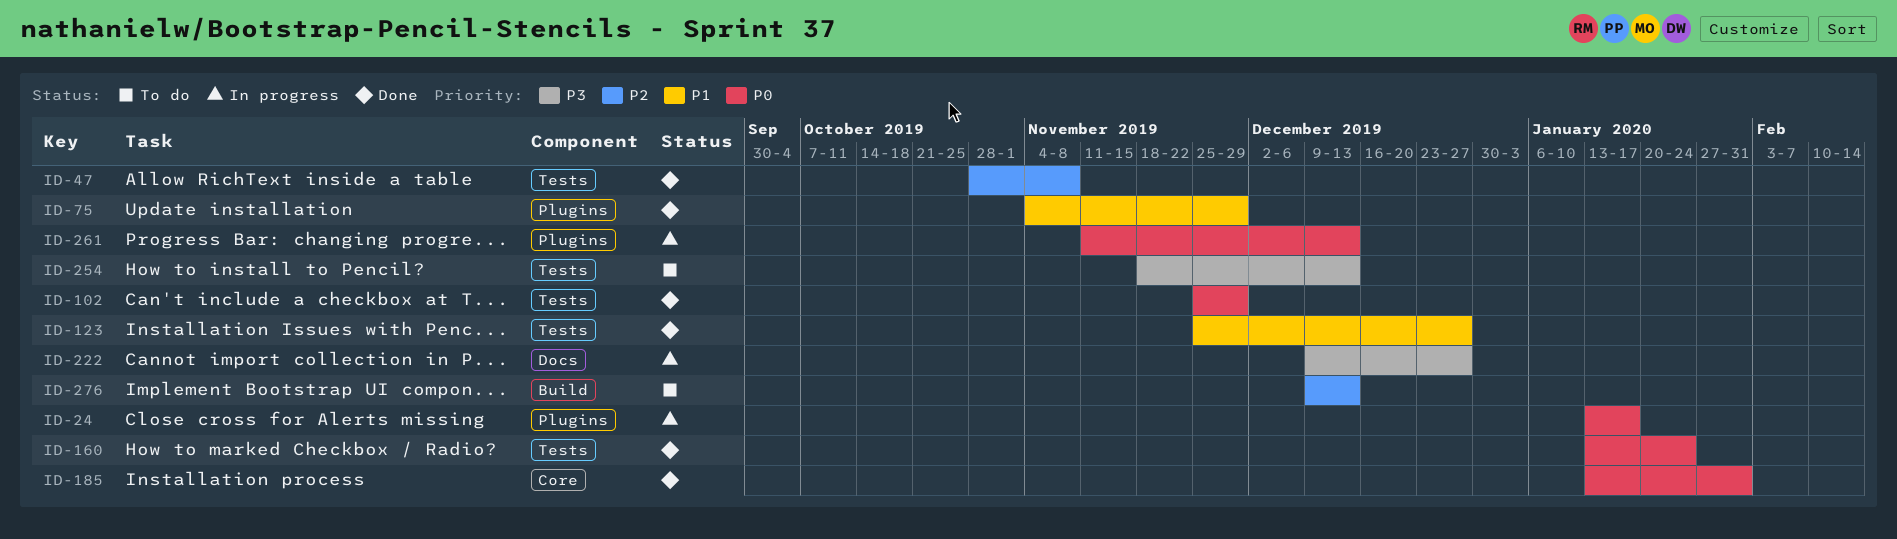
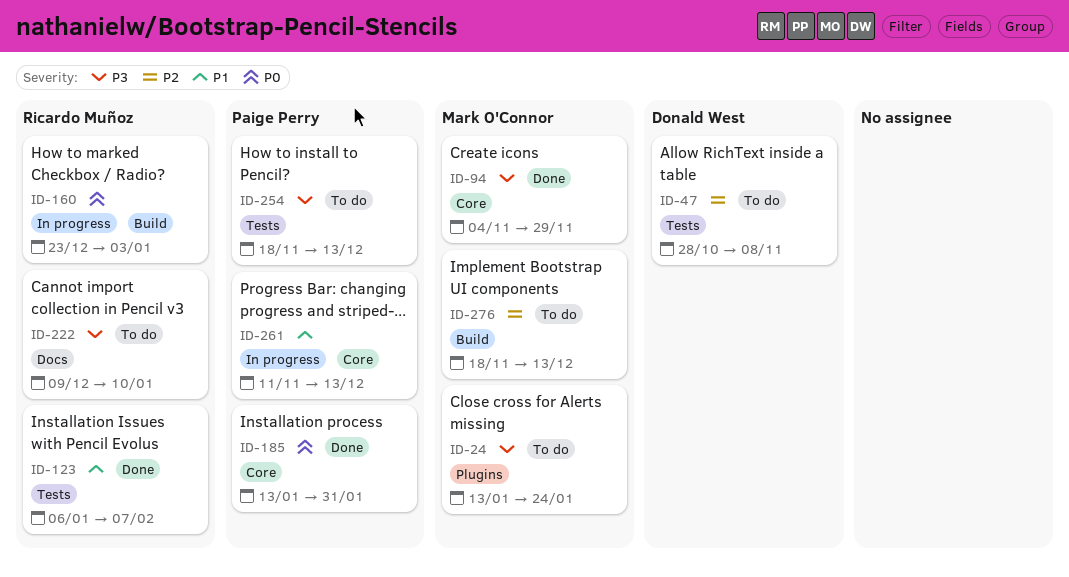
ID-24, status: In progress -> To do
ID-24, priority: P0 -> P3
ID-24, due: Jan 17 -> Jan 24
ID-47, status: Done -> To do
ID-75: present -> none
ID-94: none -> present
ID-102: present -> none
ID-123, start: Nov 25 -> Jan 6
ID-123, due: Dec 27 -> Feb 7
ID-160, status: Done -> In progress
ID-160, label: Tests -> Build
ID-160, start: Jan 13 -> Dec 23
ID-160, due: Jan 24 -> Jan 3
ID-222, status: In progress -> To do
ID-222, due: Dec 27 -> Jan 10
ID-261, priority: P0 -> P1
ID-261, label: Plugins -> Core
ID-276, start: Dec 9 -> Nov 18

